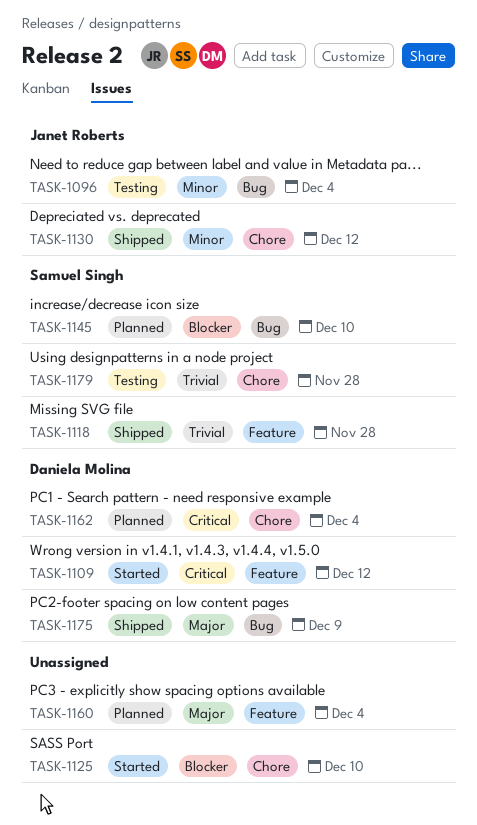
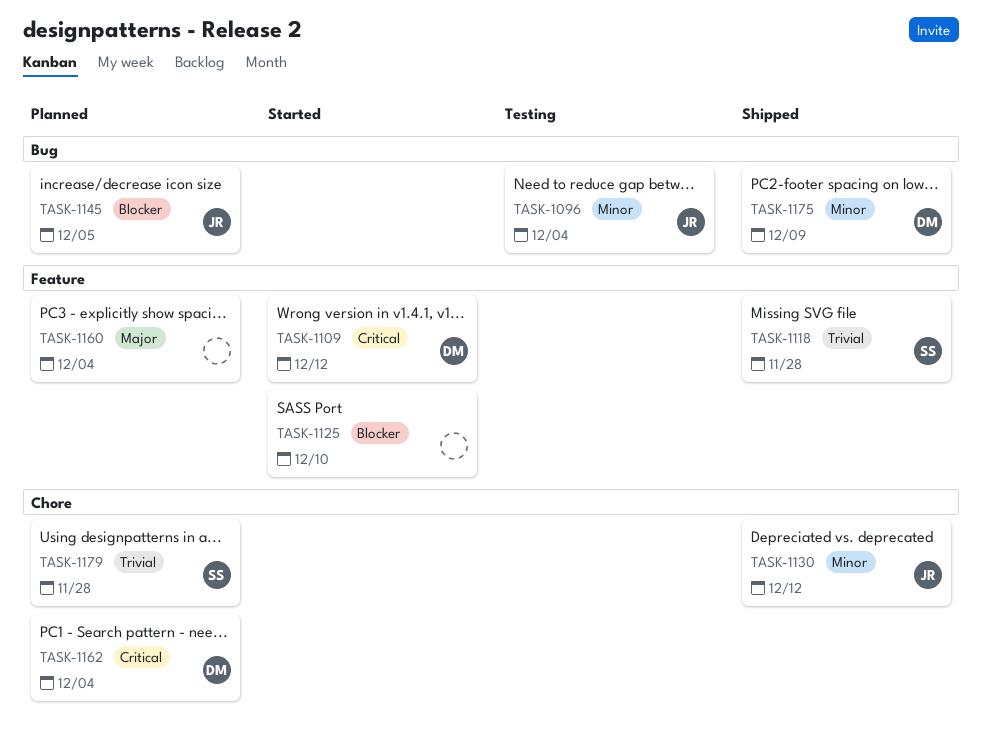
TASK-1125, label: Chore -> Feature
TASK-1145, owner: Samuel Singh -> Janet Roberts
TASK-1145, due: Dec 10 -> Dec 5
TASK-1175, priority: Major -> Minor
TASK-1179, status: Testing -> Planned

